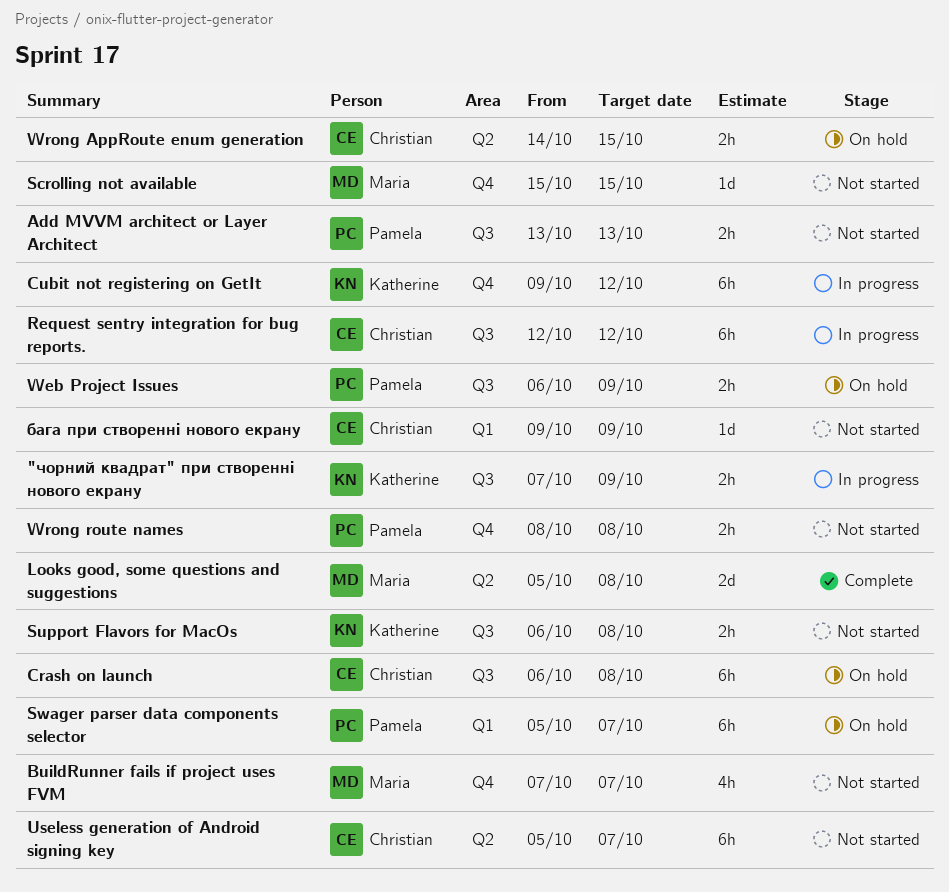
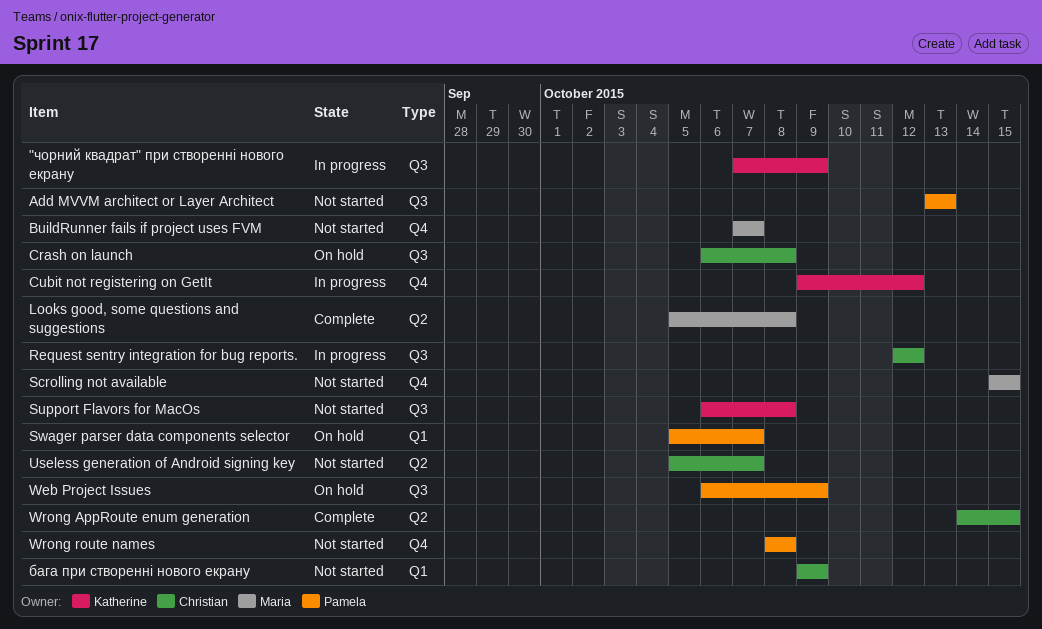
Wrong AppRoute enum generation, status: On hold -> Complete

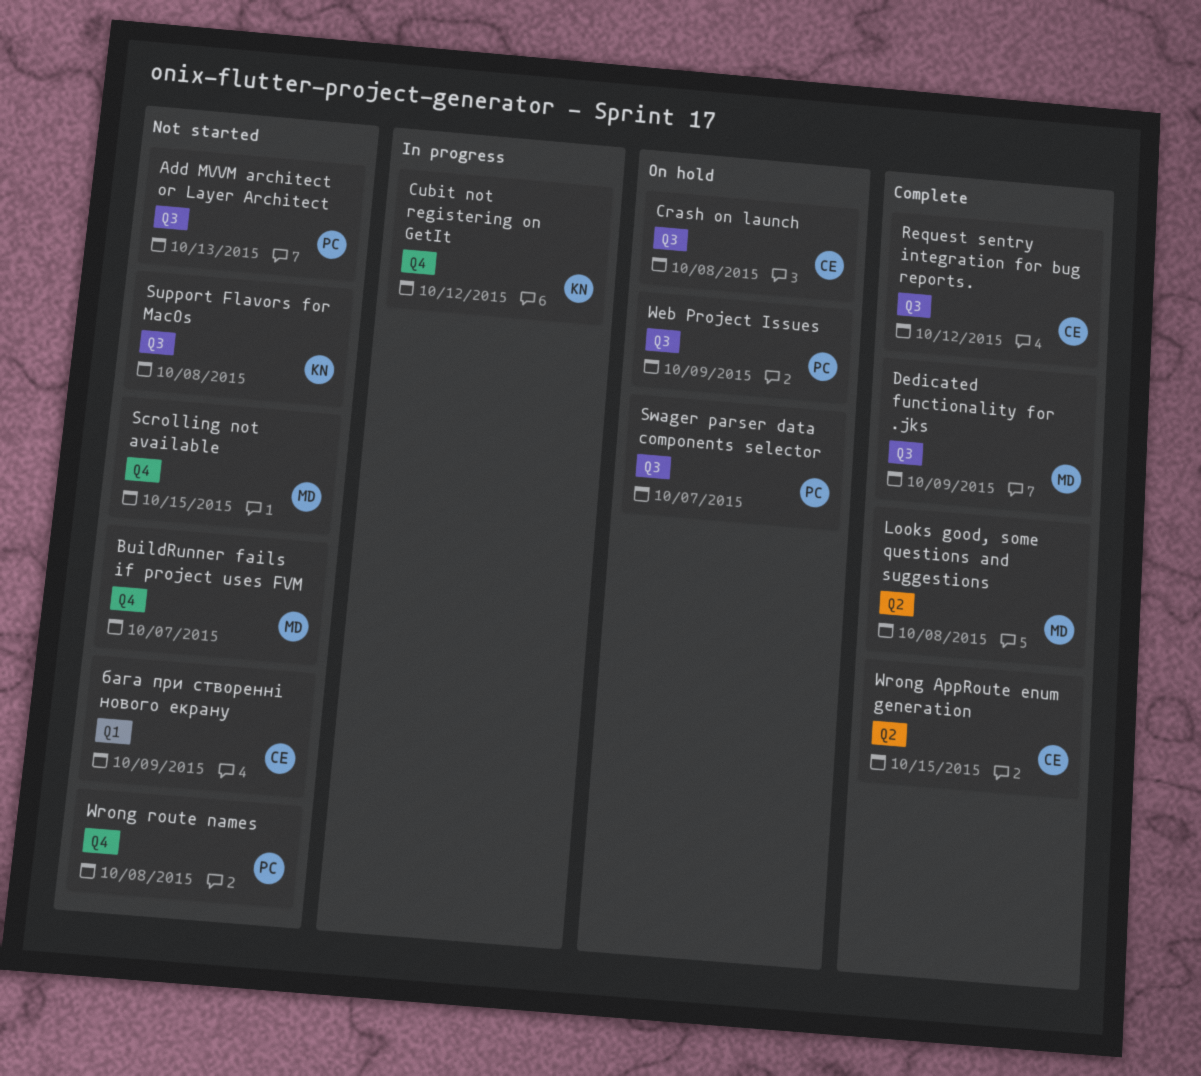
"чорний квадрат" при створенні нового екрану: present -> none
Dedicated functionality for .jks: none -> present
Request sentry integration for bug reports., status: In progress -> Complete
Swager parser data components selector, label: Q1 -> Q3
Useless generation of Android signing key: present -> none

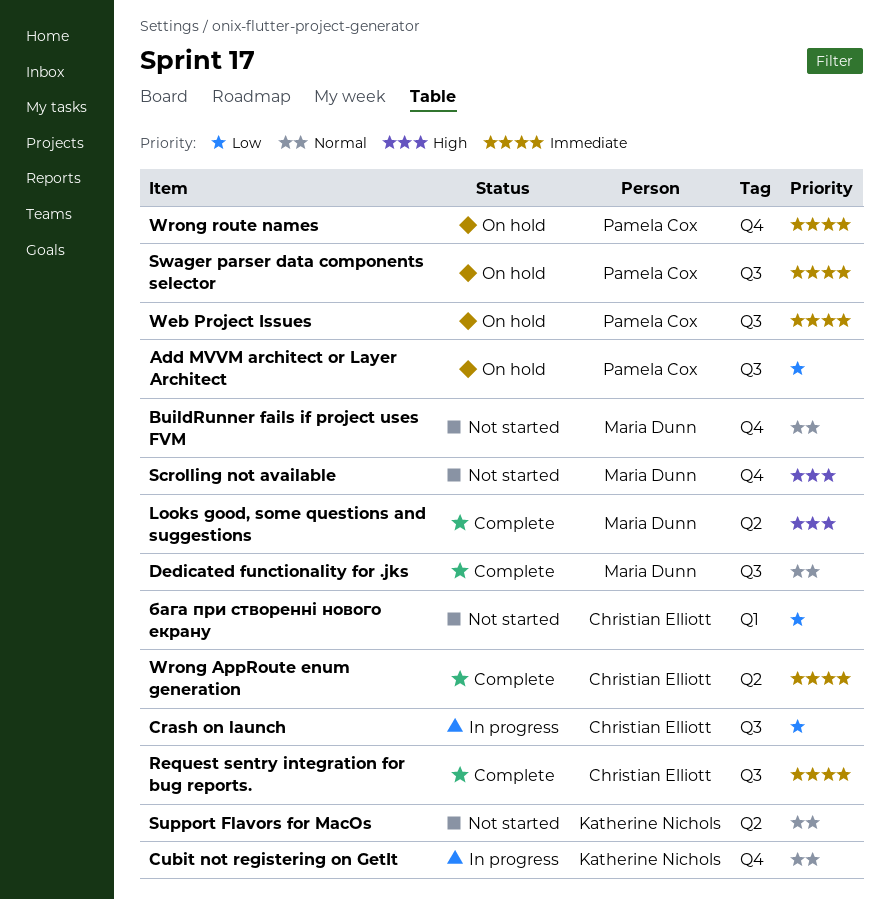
Add MVVM architect or Layer Architect, status: Not started -> On hold
Crash on launch, status: On hold -> In progress
Support Flavors for MacOs, label: Q3 -> Q2
Wrong route names, status: Not started -> On hold

